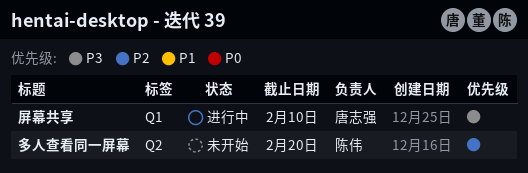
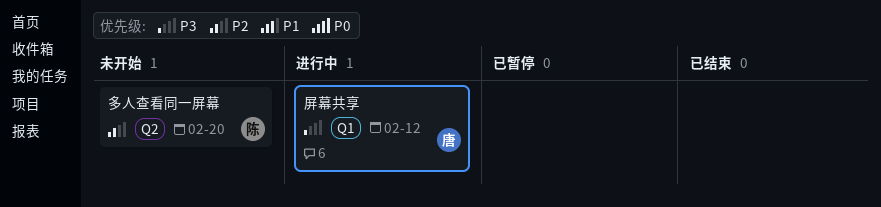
屏幕共享, due: Feb 10 -> Feb 12

